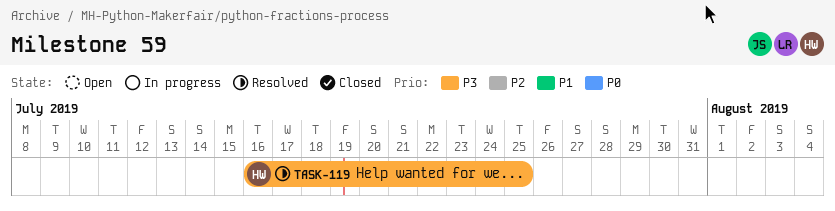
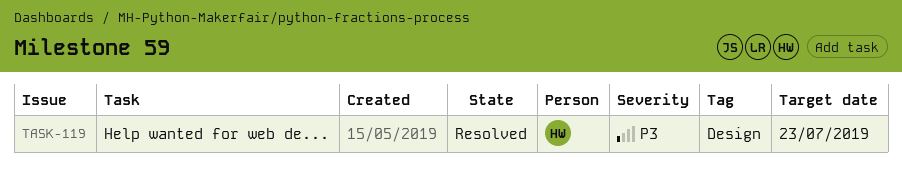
TASK-119, due: Jul 25 -> Jul 23

